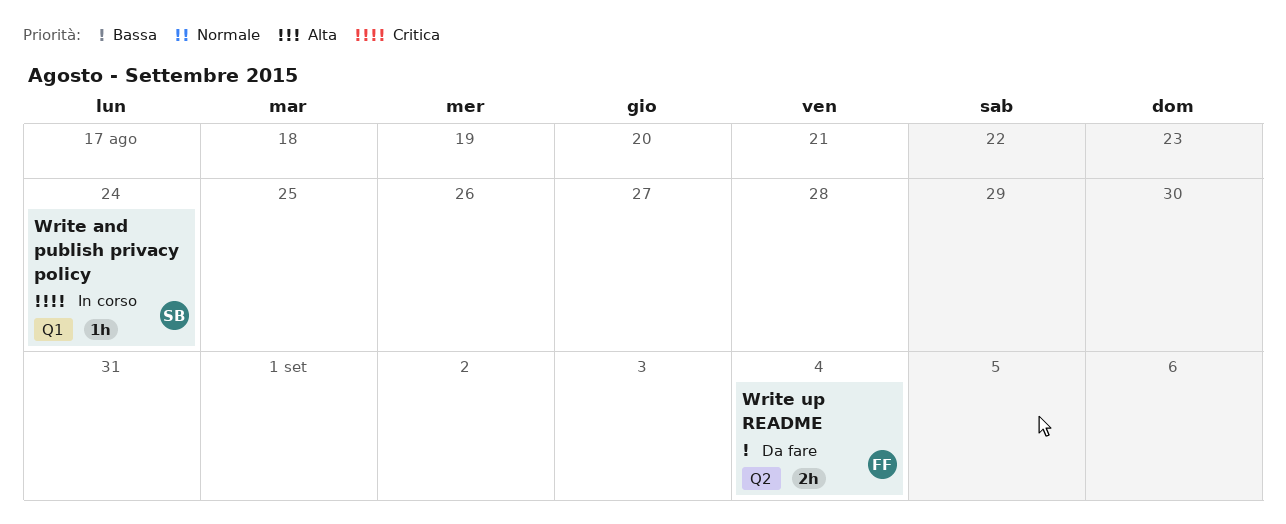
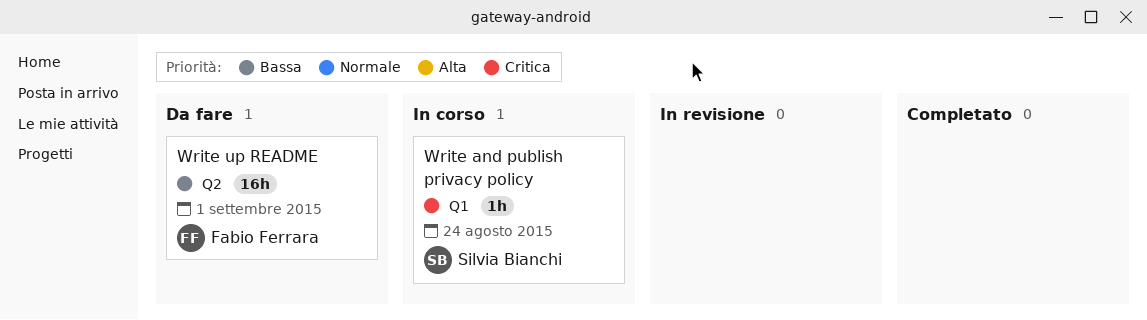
Write up README, estimate: 2h -> 16h
Write up README, due: Sep 4 -> Sep 1

